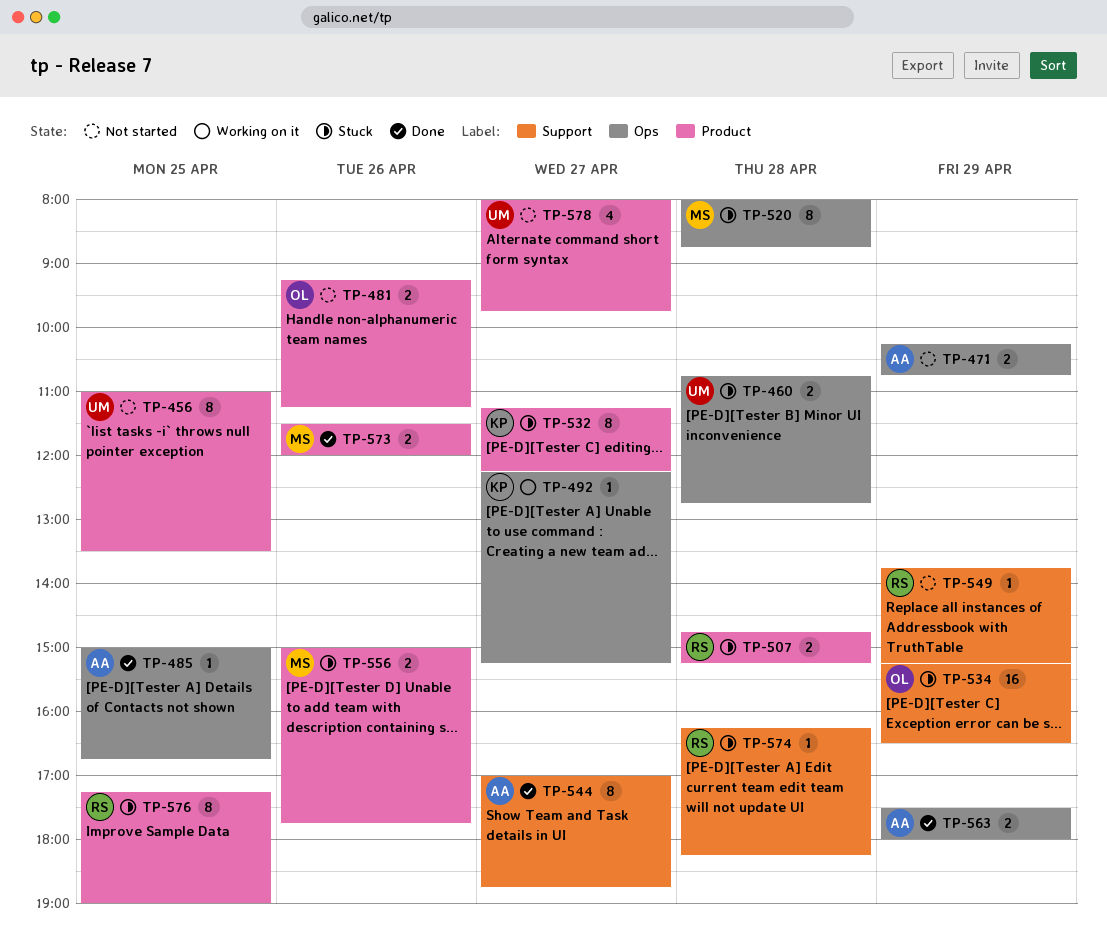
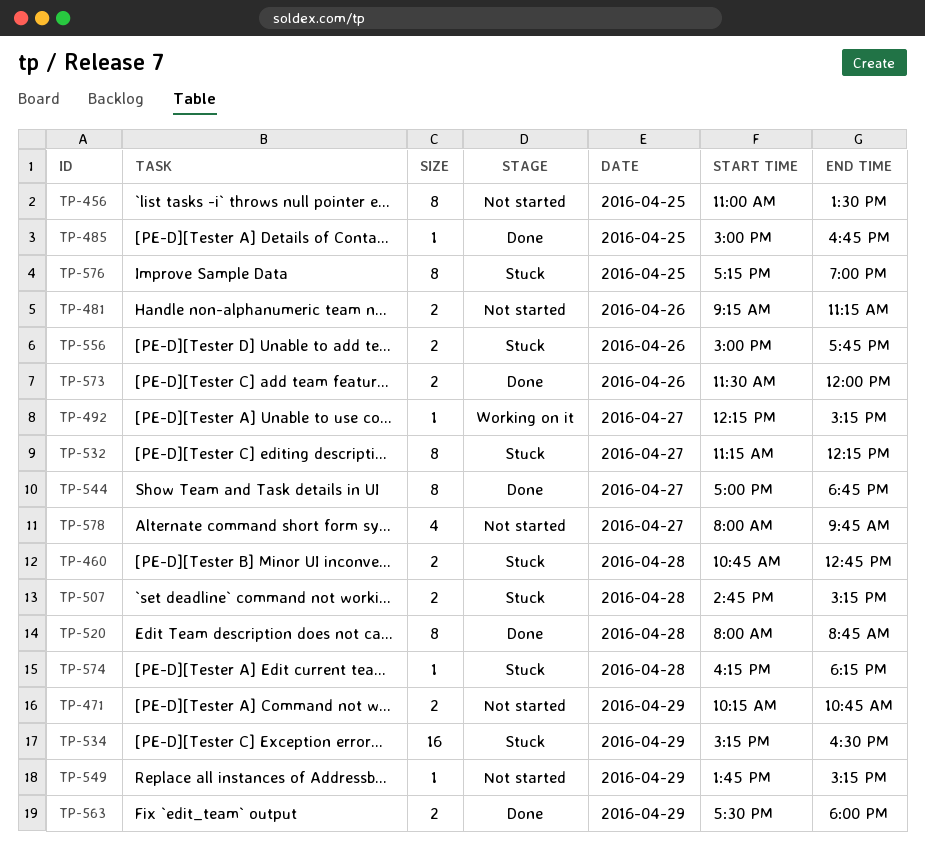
TP-520, status: Stuck -> Done

